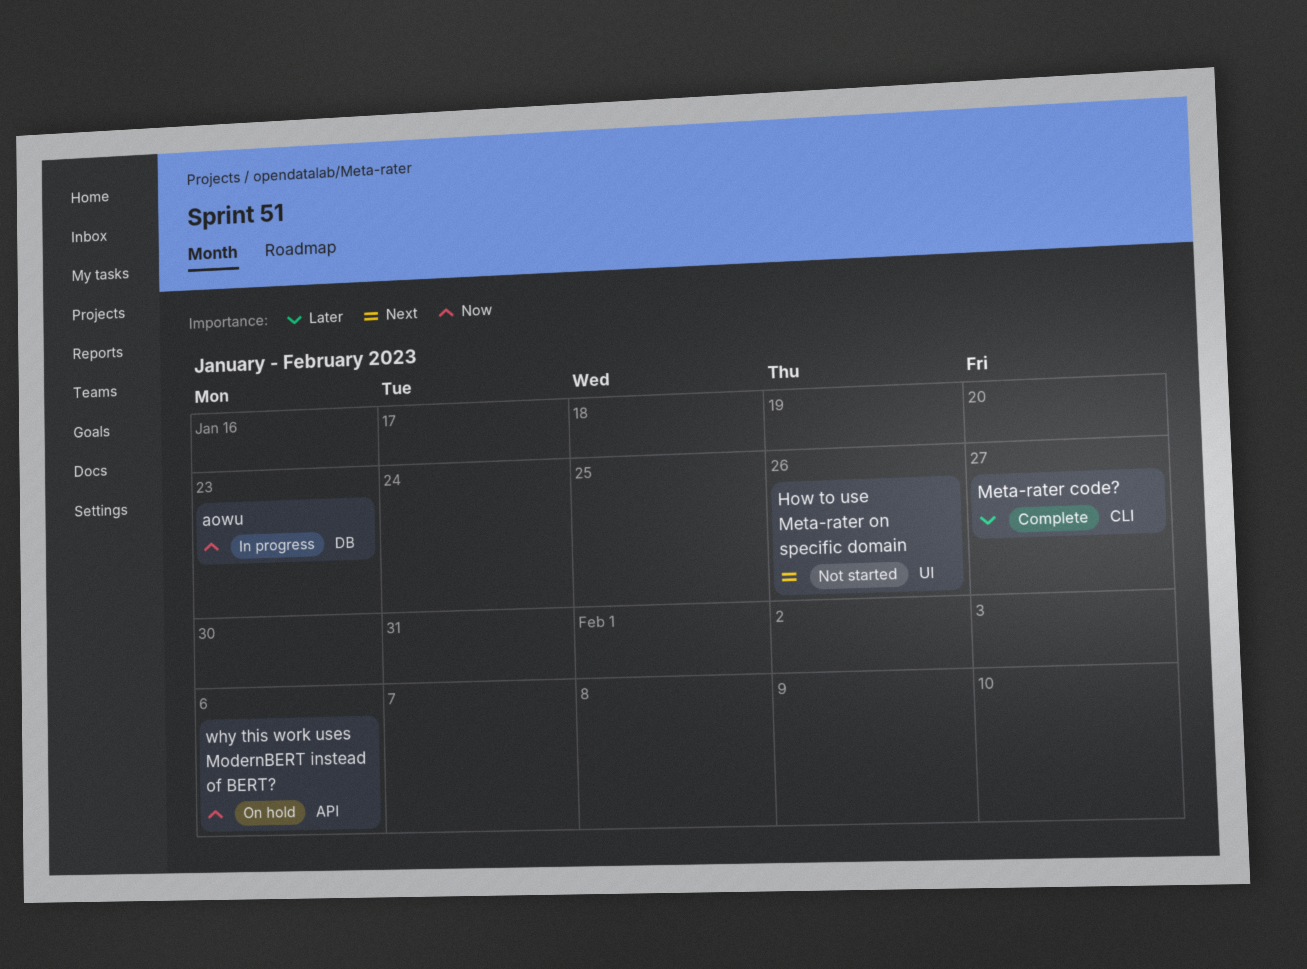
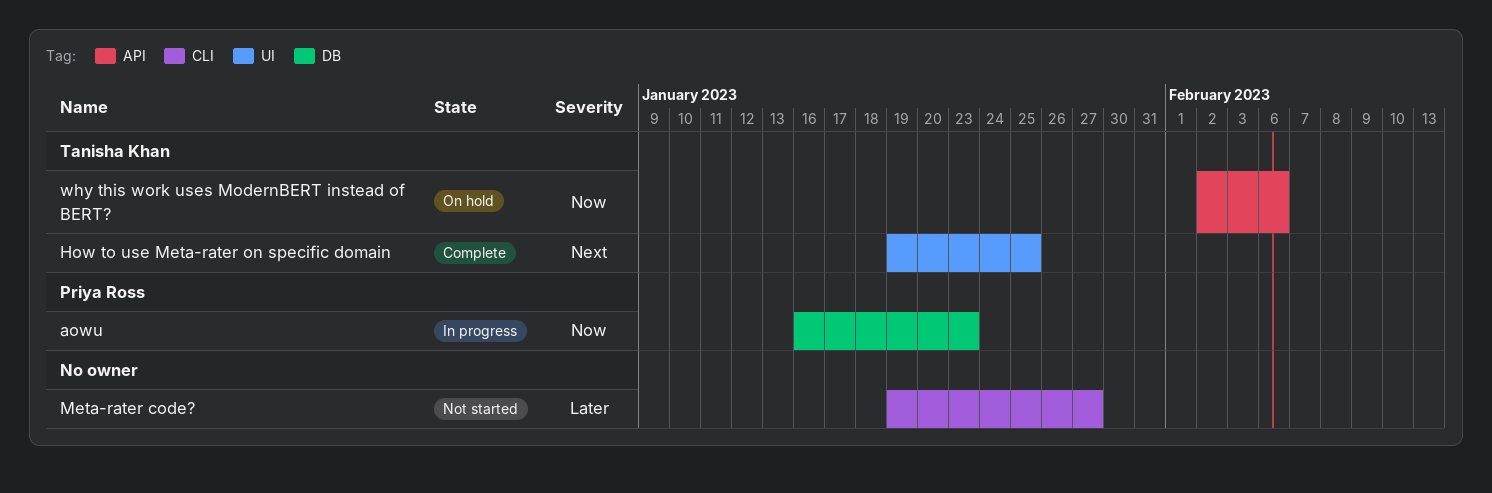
How to use Meta-rater on specific domain, status: Not started -> Complete
How to use Meta-rater on specific domain, due: Jan 26 -> Jan 25
Meta-rater code?, status: Complete -> Not started

